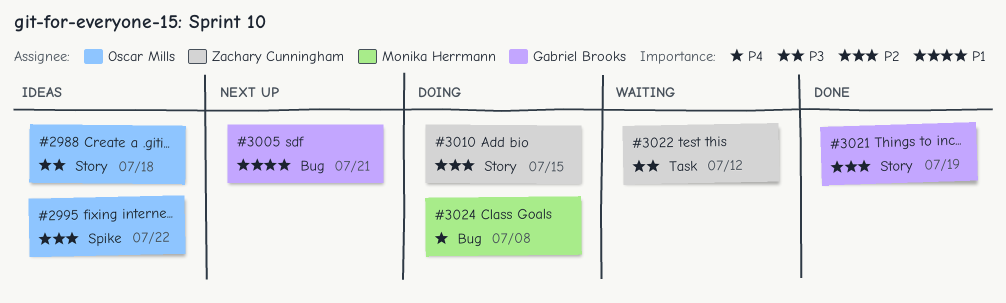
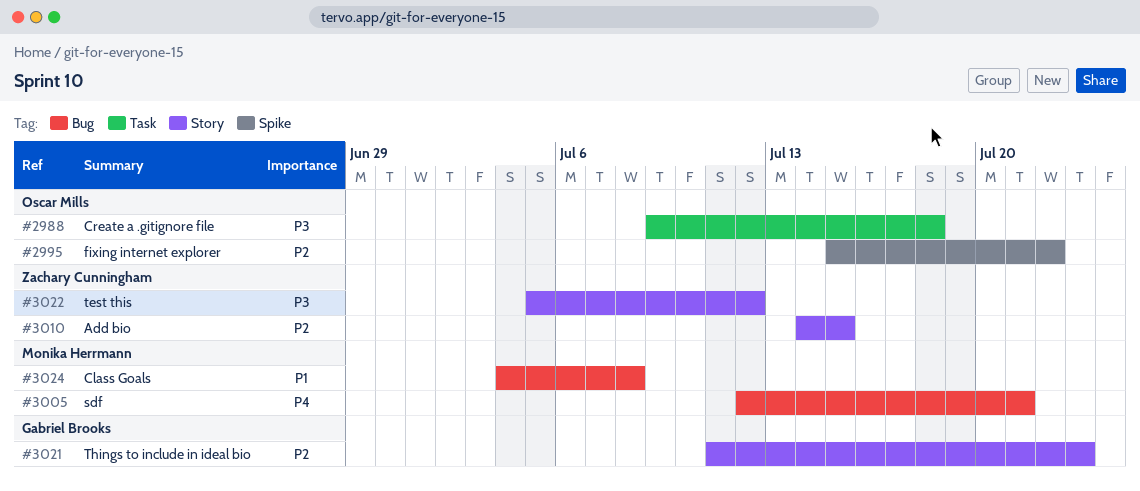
#2988, label: Story -> Task
#3005, owner: Gabriel Brooks -> Monika Herrmann
#3005, priority: P1 -> P4
#3021, due: Jul 19 -> Jul 23
#3022, label: Task -> Story
#3024, priority: P4 -> P1

